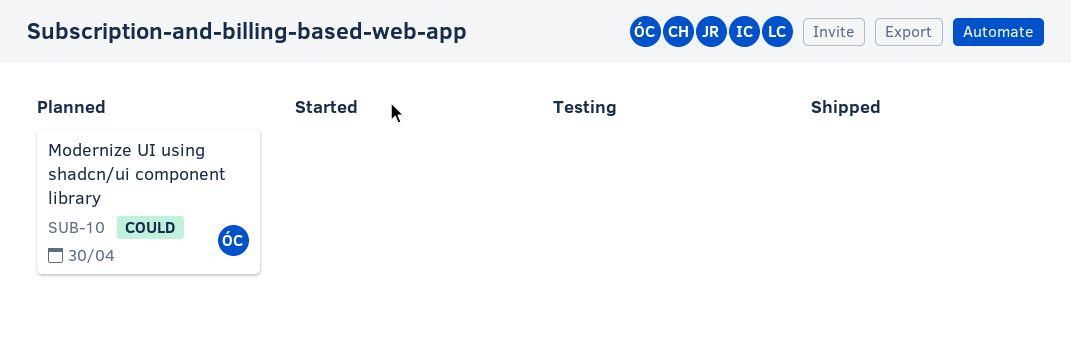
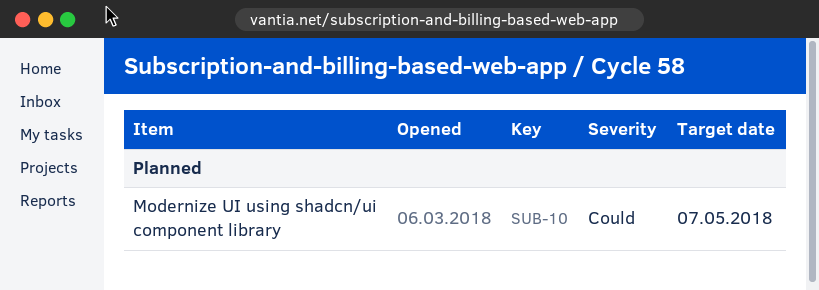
SUB-10, due: Apr 30 -> May 7

